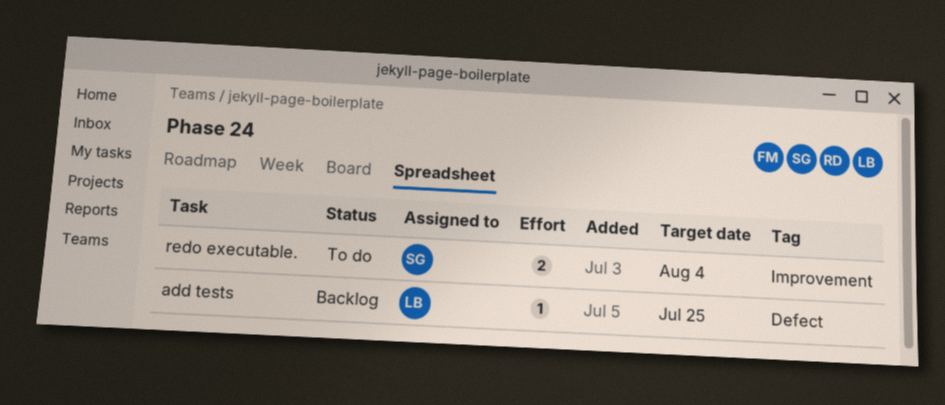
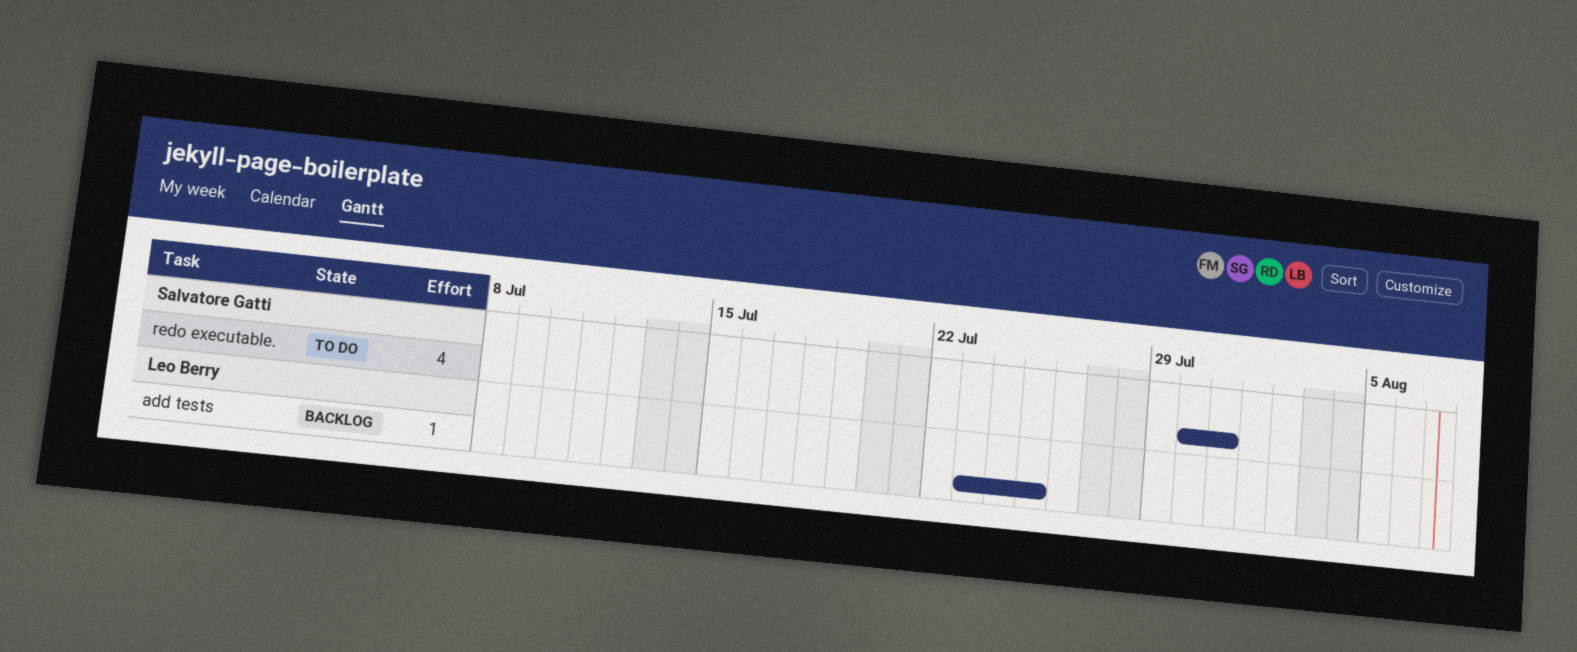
redo executable., estimate: 2 -> 4
redo executable., due: Aug 4 -> Jul 31

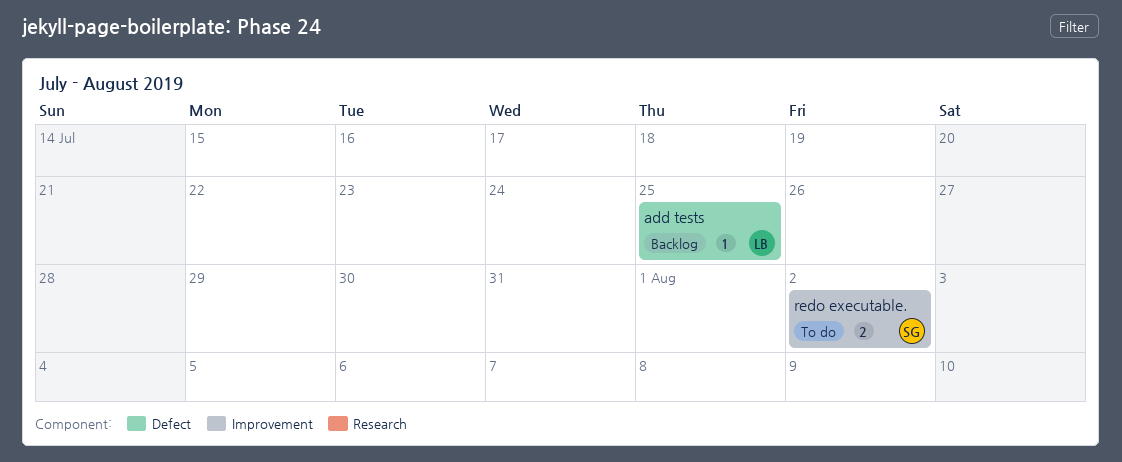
redo executable., estimate: 4 -> 2
redo executable., due: Jul 31 -> Aug 2

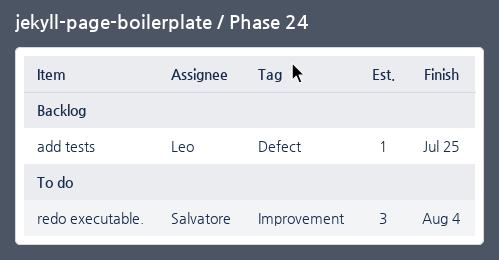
redo executable., estimate: 2 -> 3
redo executable., due: Aug 2 -> Aug 4

